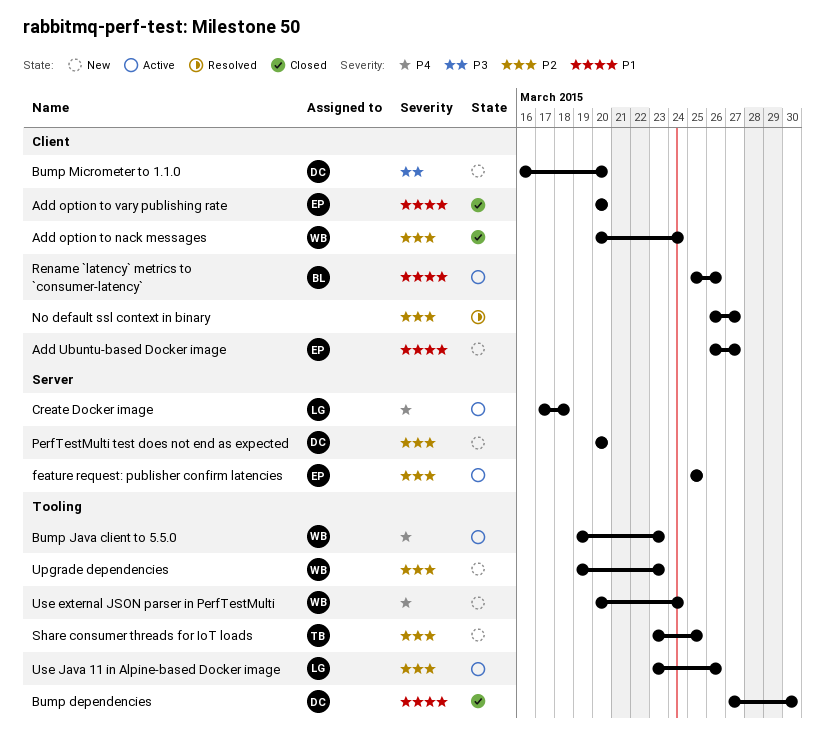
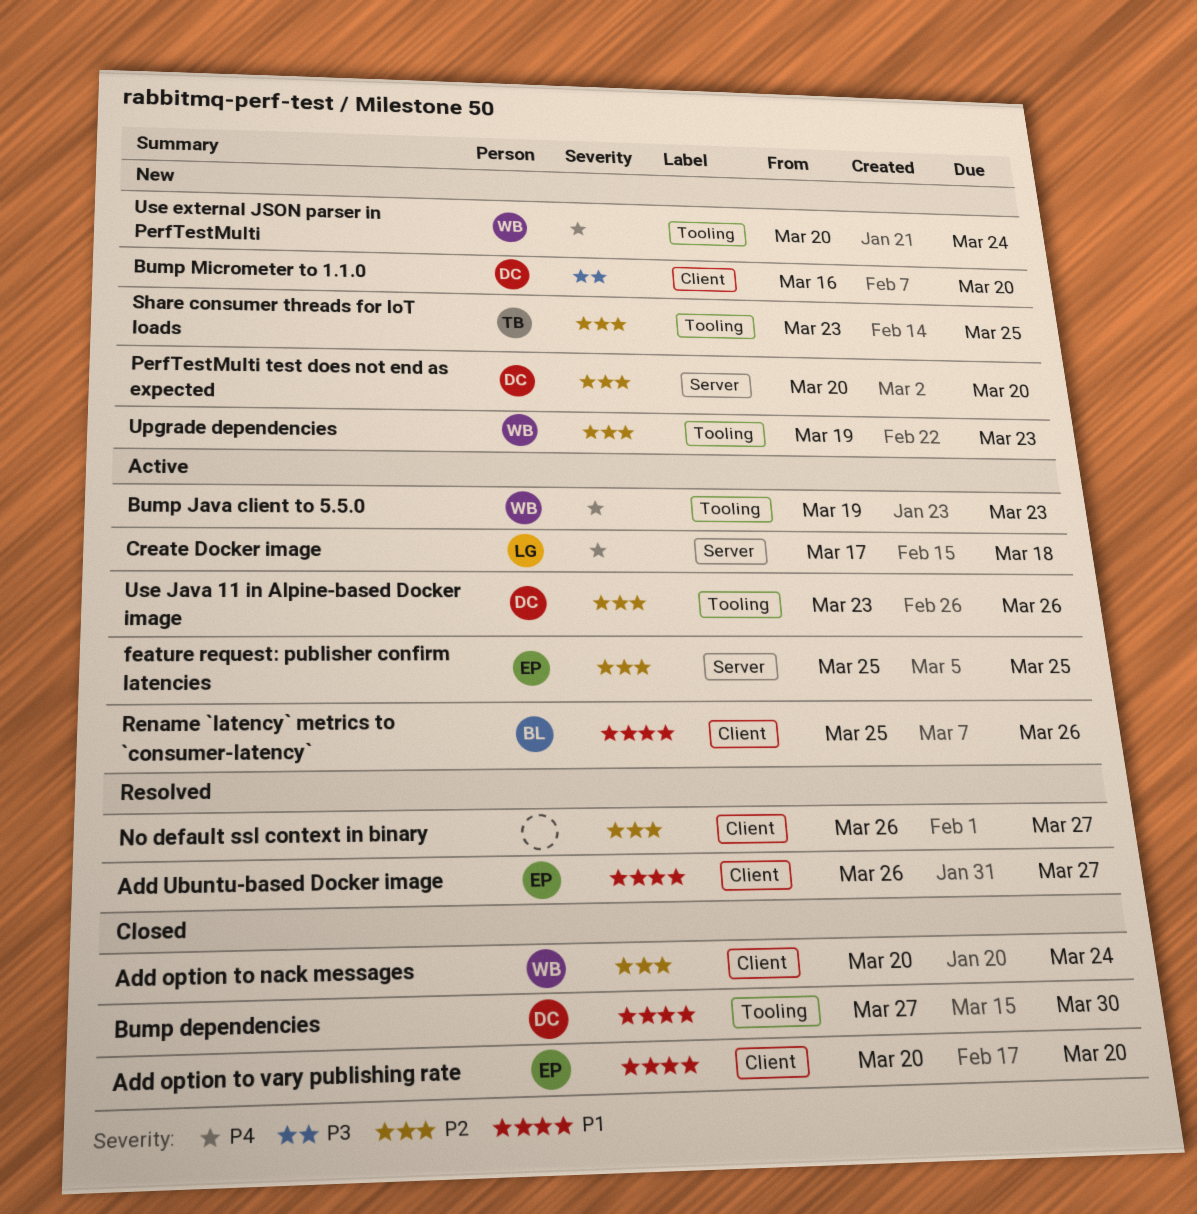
Add Ubuntu-based Docker image, status: New -> Resolved
Use Java 11 in Alpine-based Docker image, owner: LG -> DC

